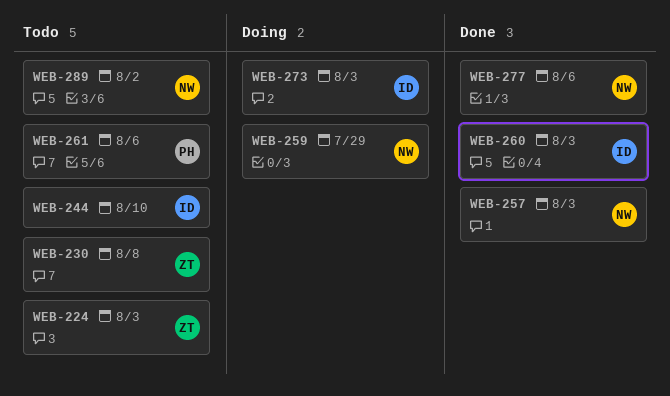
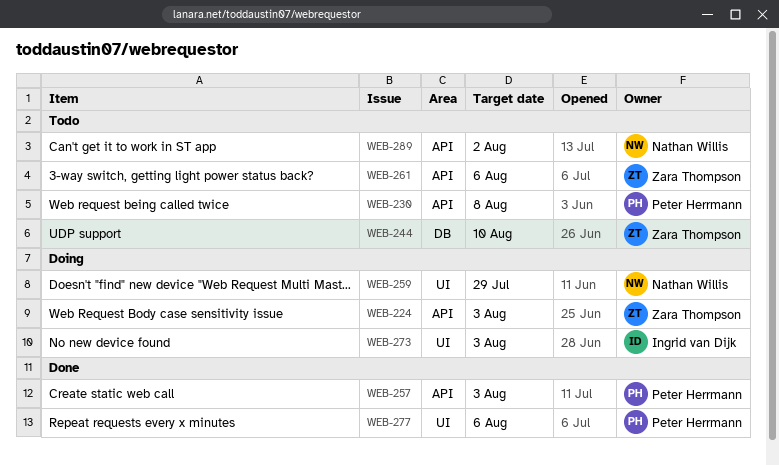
WEB-224, status: Todo -> Doing
WEB-230, owner: Zara Thompson -> Peter Herrmann
WEB-244, owner: Ingrid van Dijk -> Zara Thompson
WEB-257, owner: Nathan Willis -> Peter Herrmann
WEB-260: present -> none
WEB-261, owner: Peter Herrmann -> Zara Thompson
WEB-277, owner: Nathan Willis -> Peter Herrmann

